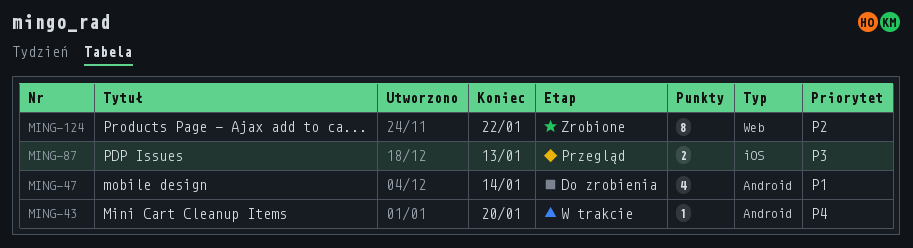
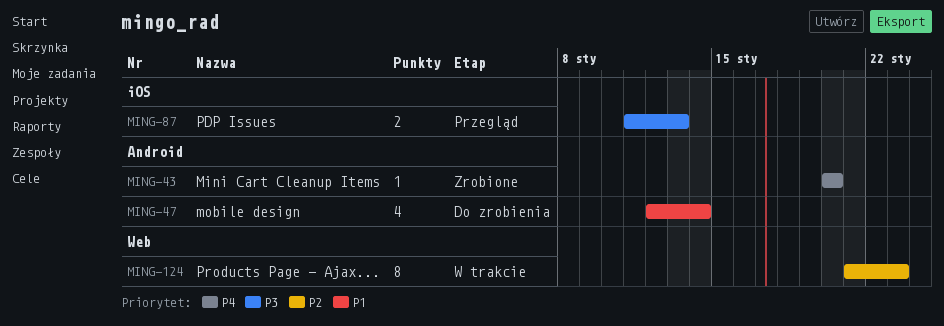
MING-43, status: W trakcie -> Zrobione
MING-124, status: Zrobione -> W trakcie
MING-124, due: Jan 22 -> Jan 23

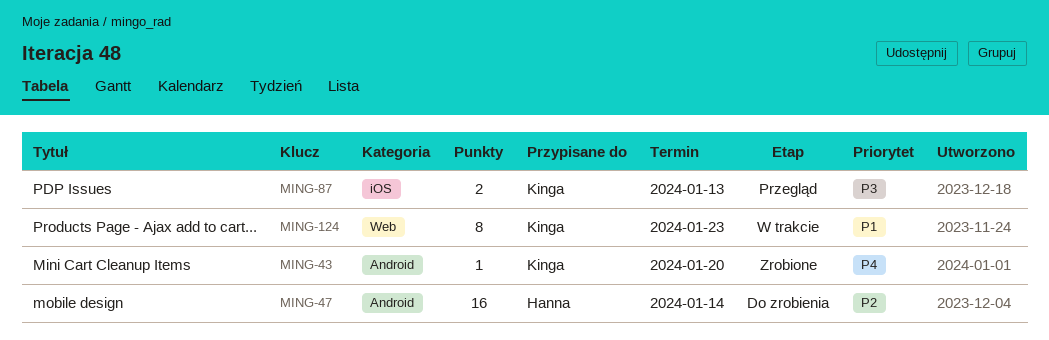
MING-47, priority: P1 -> P2
MING-47, estimate: 4 -> 16
MING-124, priority: P2 -> P1

